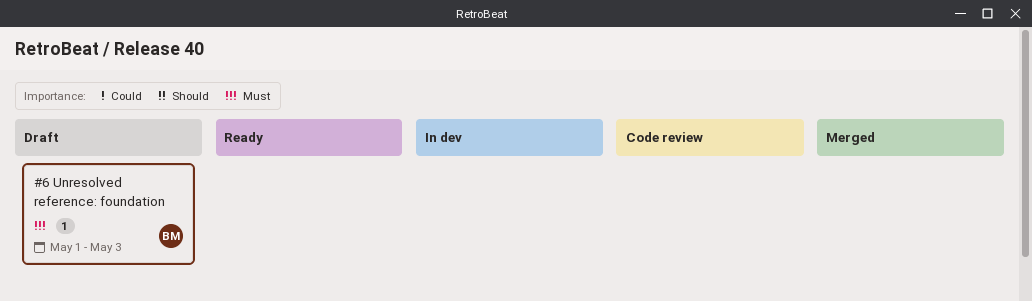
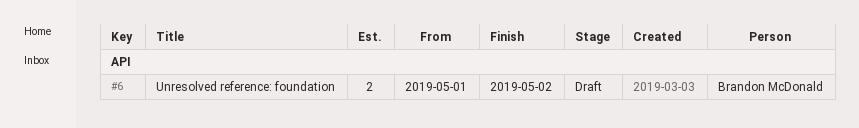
#6, estimate: 1 -> 2
#6, due: May 3 -> May 2

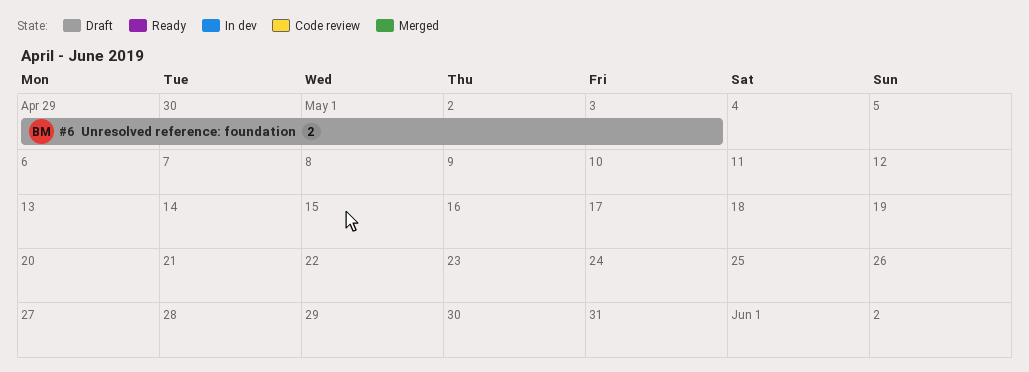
#6, start: May 1 -> Apr 29
#6, due: May 2 -> May 3

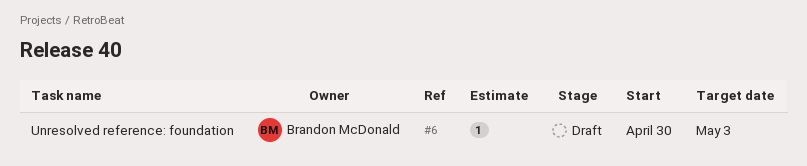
#6, estimate: 2 -> 1
#6, start: Apr 29 -> Apr 30

